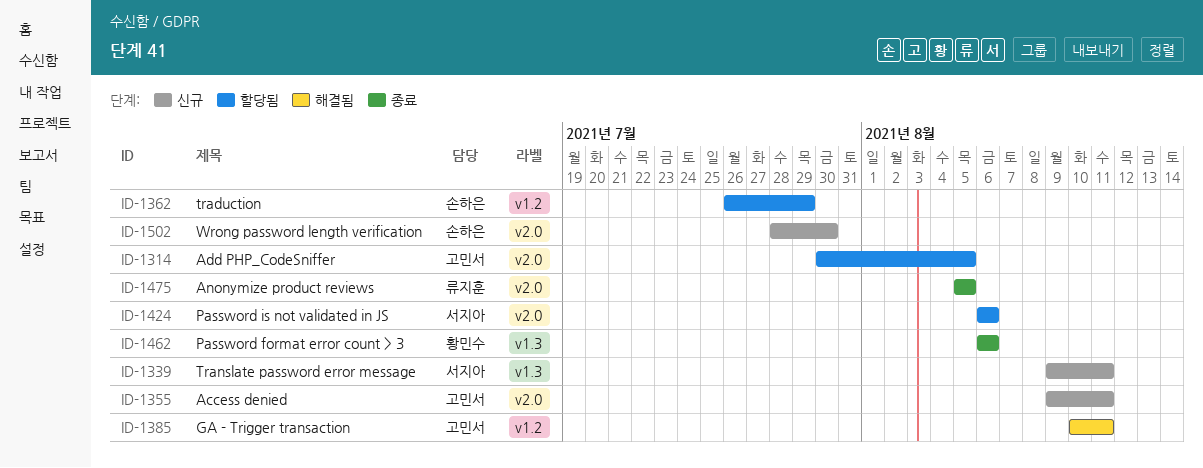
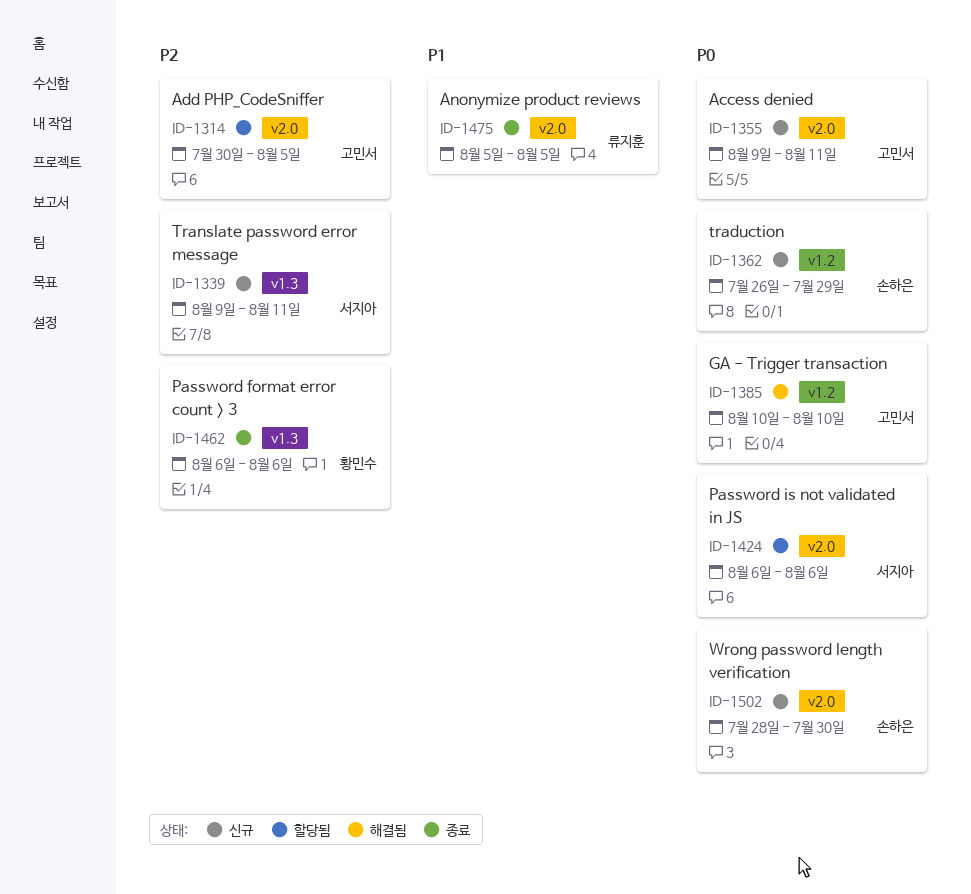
ID-1362, status: 할당됨 -> 신규
ID-1385, due: Aug 11 -> Aug 10

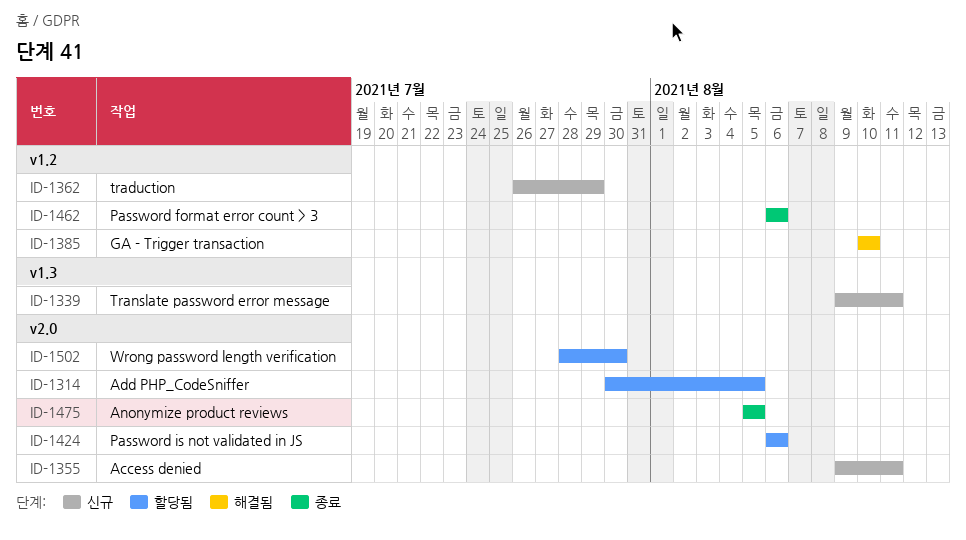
ID-1462, label: v1.3 -> v1.2
ID-1502, status: 신규 -> 할당됨

